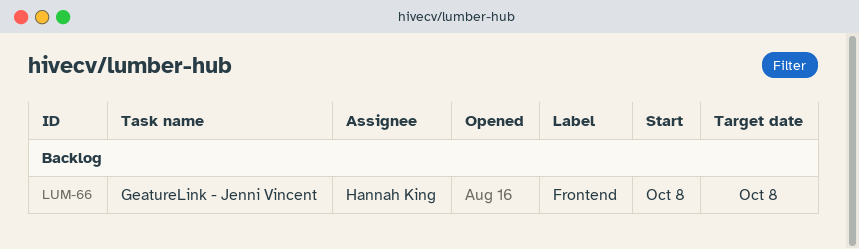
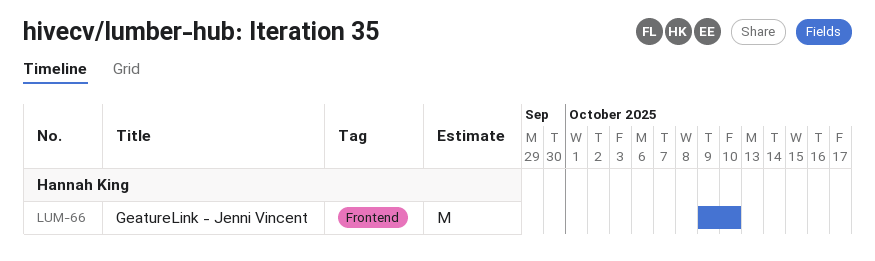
LUM-66, start: Oct 8 -> Oct 9
LUM-66, due: Oct 8 -> Oct 10

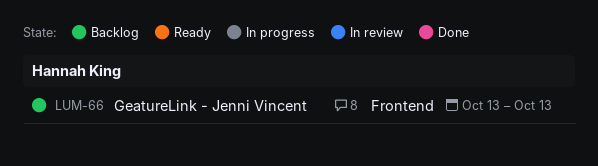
LUM-66, start: Oct 9 -> Oct 13
LUM-66, due: Oct 10 -> Oct 13

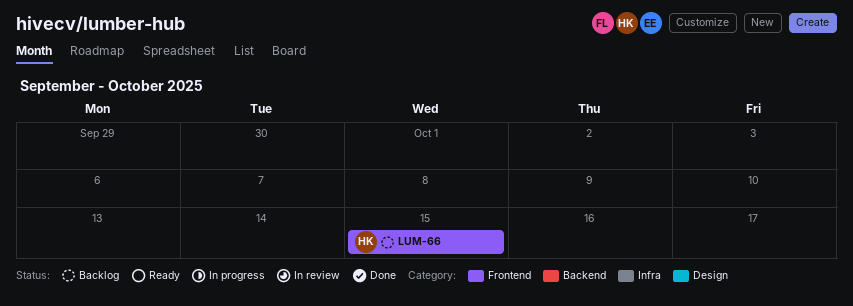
LUM-66, start: Oct 13 -> Oct 15
LUM-66, due: Oct 13 -> Oct 15

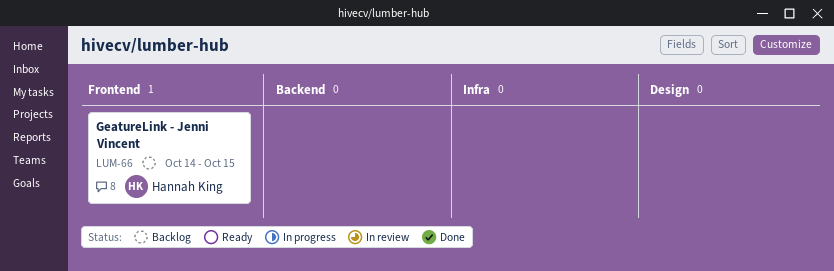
LUM-66, start: Oct 15 -> Oct 14

